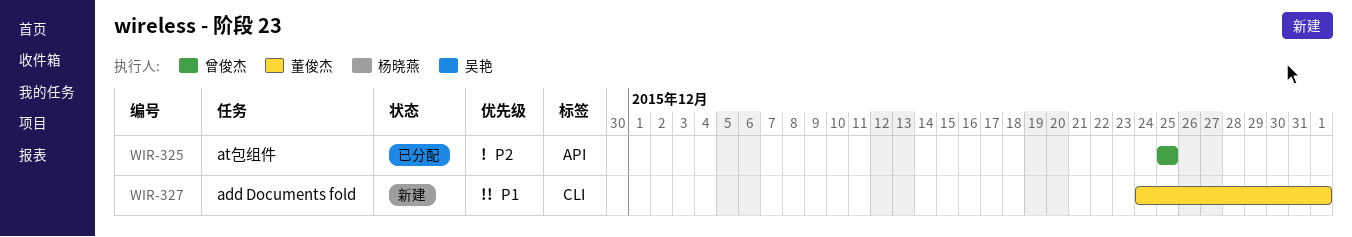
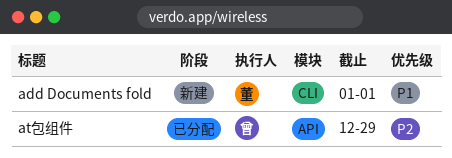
at包组件, due: Dec 25 -> Dec 29

